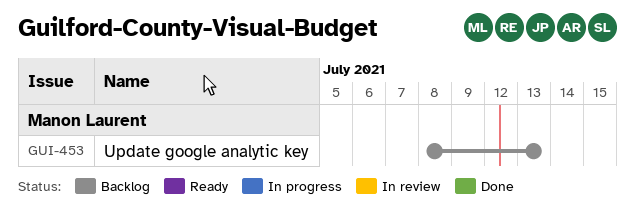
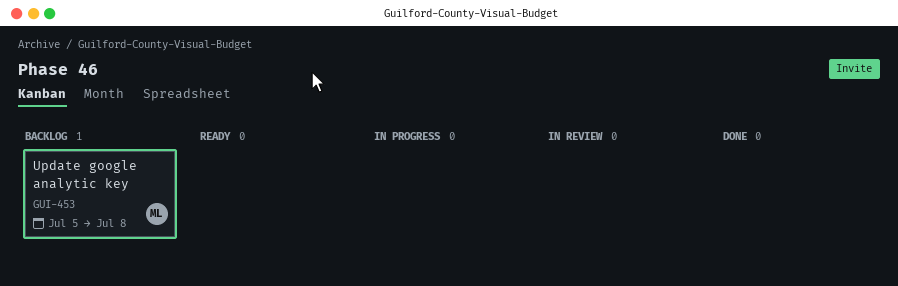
GUI-453, start: Jul 8 -> Jul 5
GUI-453, due: Jul 13 -> Jul 8

